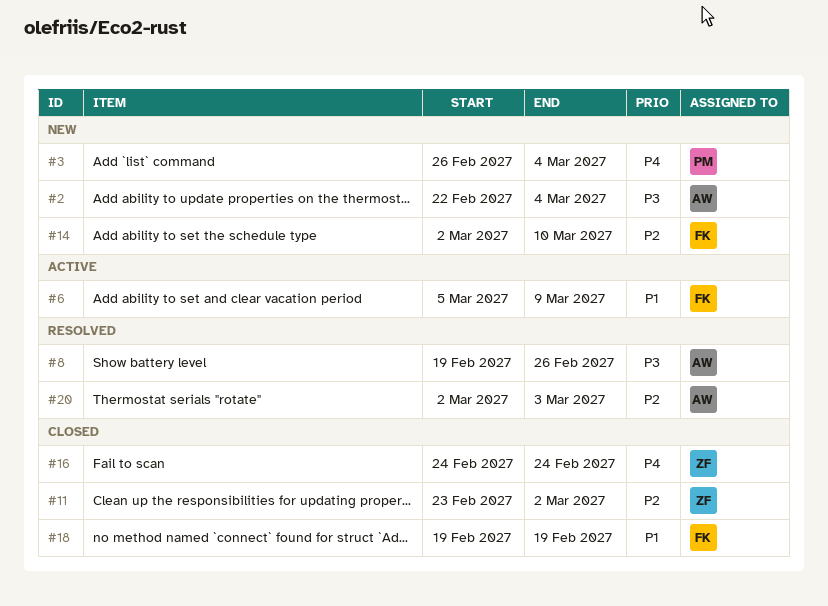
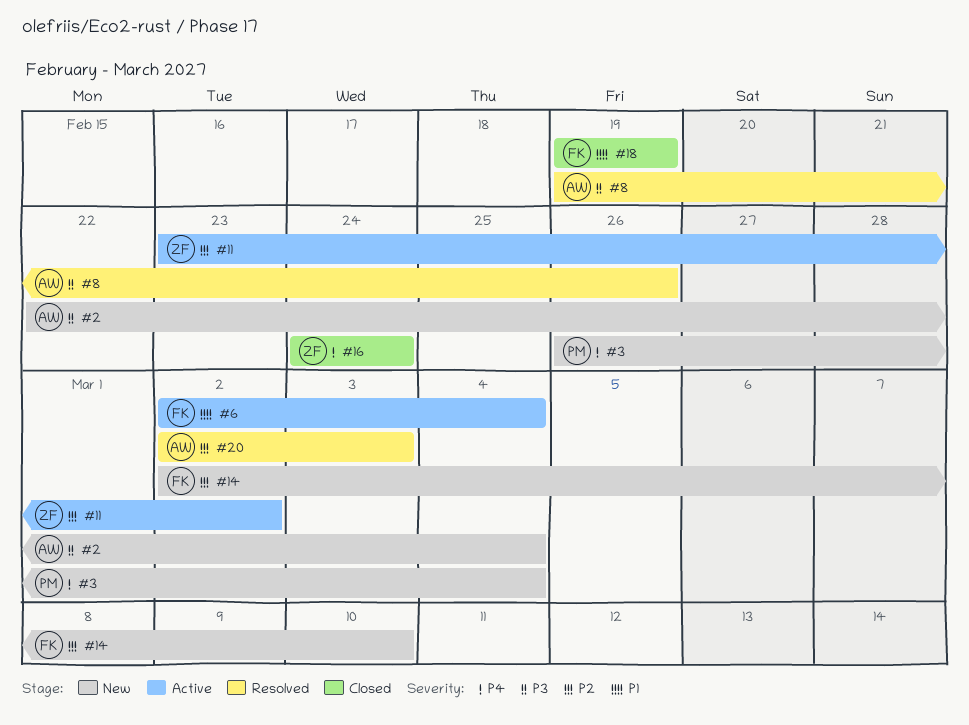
#6, start: Mar 5 -> Mar 2
#6, due: Mar 9 -> Mar 4
#11, status: Closed -> Active

